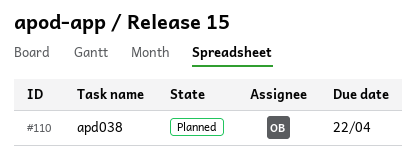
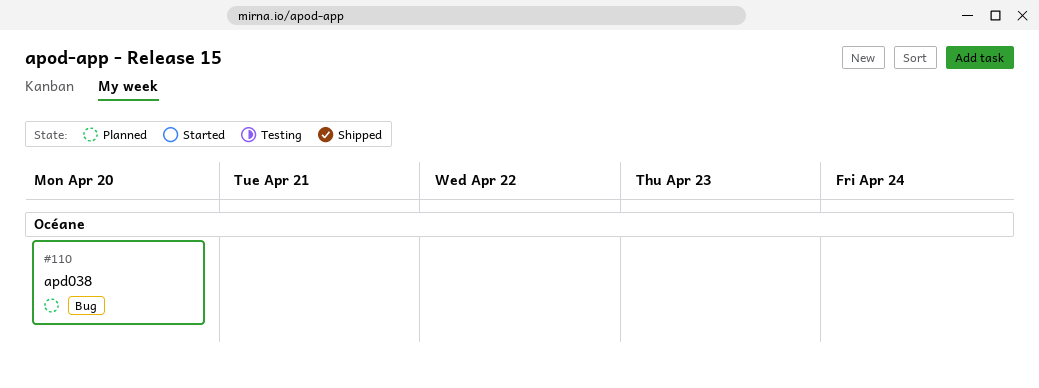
#110, due: Apr 22 -> Apr 20

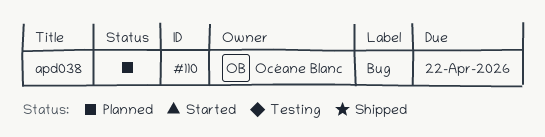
#110, due: Apr 20 -> Apr 22

